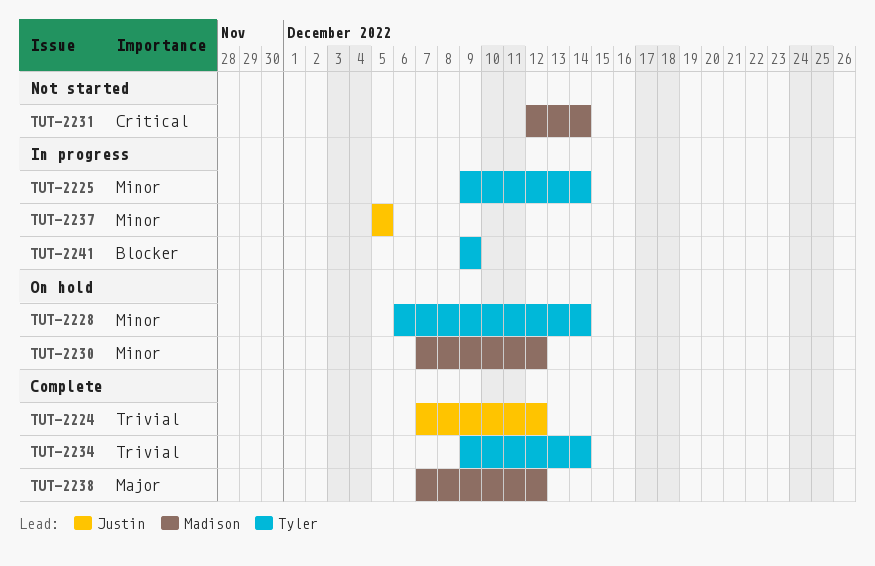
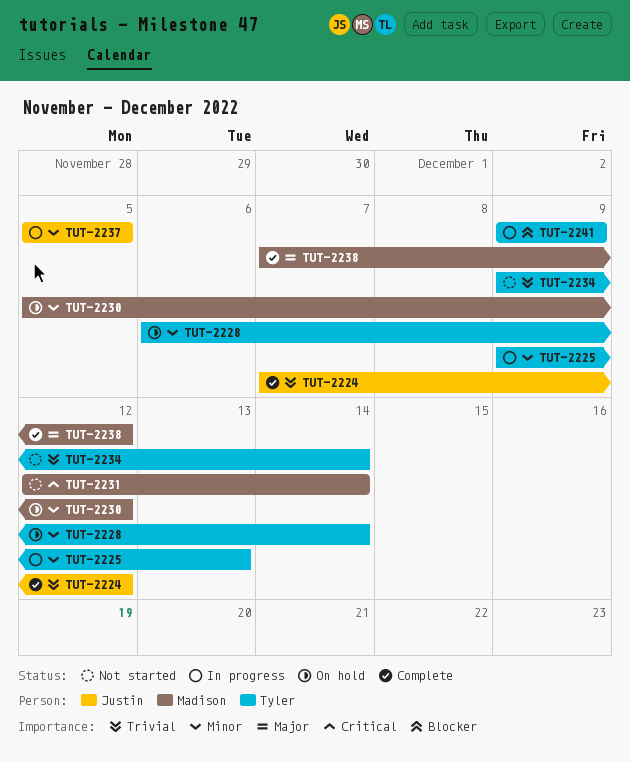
TUT-2225, due: Dec 14 -> Dec 13
TUT-2230, start: Dec 7 -> Dec 5
TUT-2234, status: Complete -> Not started

